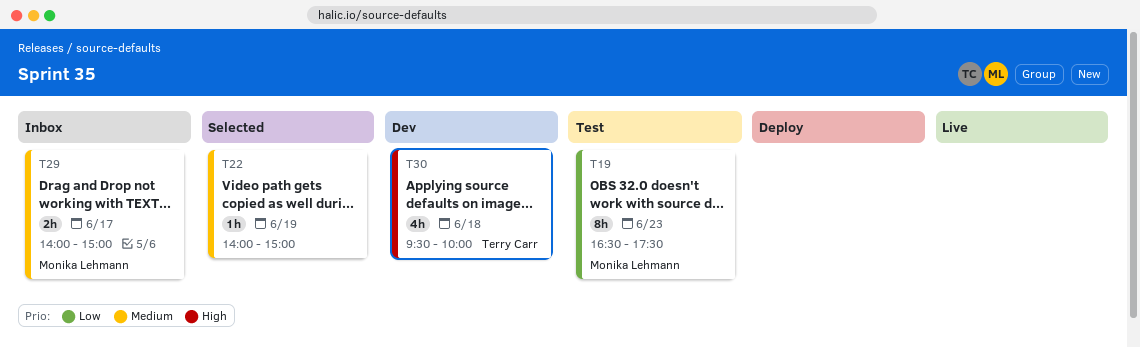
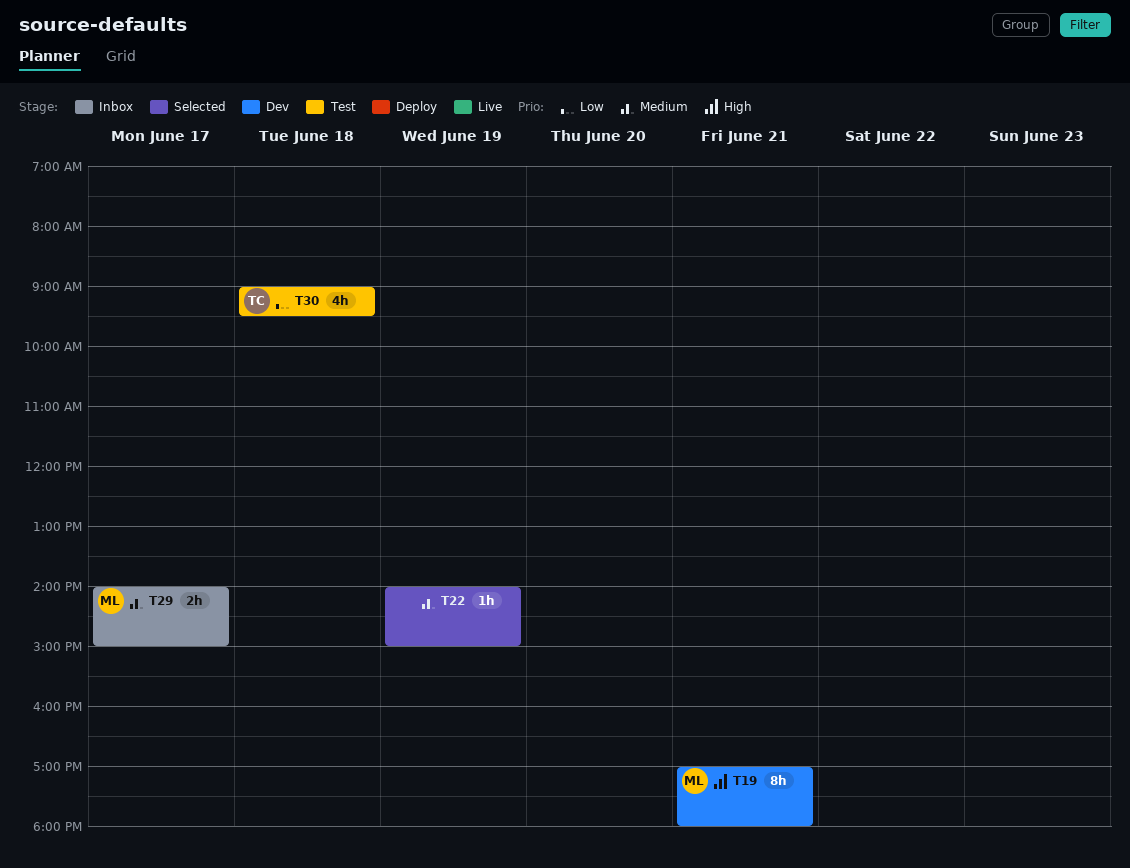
T19, status: Test -> Dev
T19, priority: Low -> High
T19, day: Jun 23 -> Jun 21
T19, begins: 16:30 -> 17:00
T19, ends: 17:30 -> 18:00
T30, status: Dev -> Test
T30, priority: High -> Low
T30, begins: 09:30 -> 09:00
T30, ends: 10:00 -> 09:30

